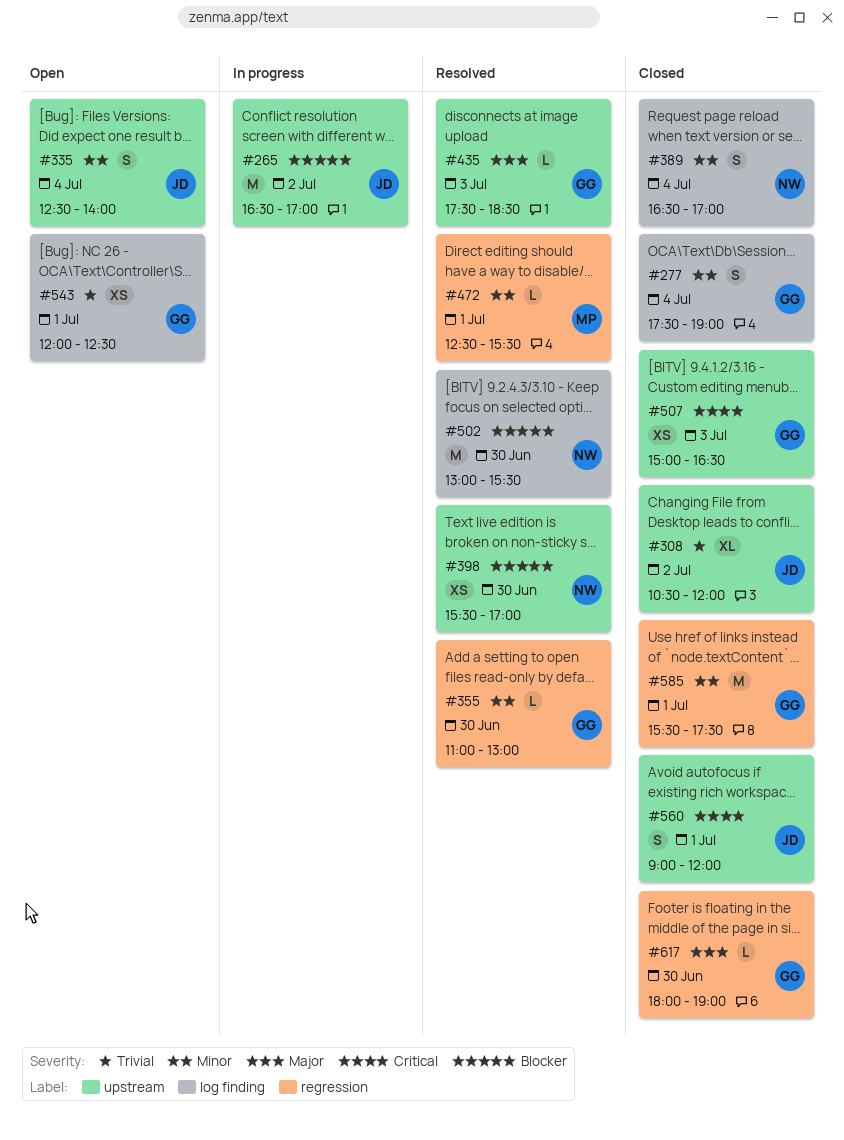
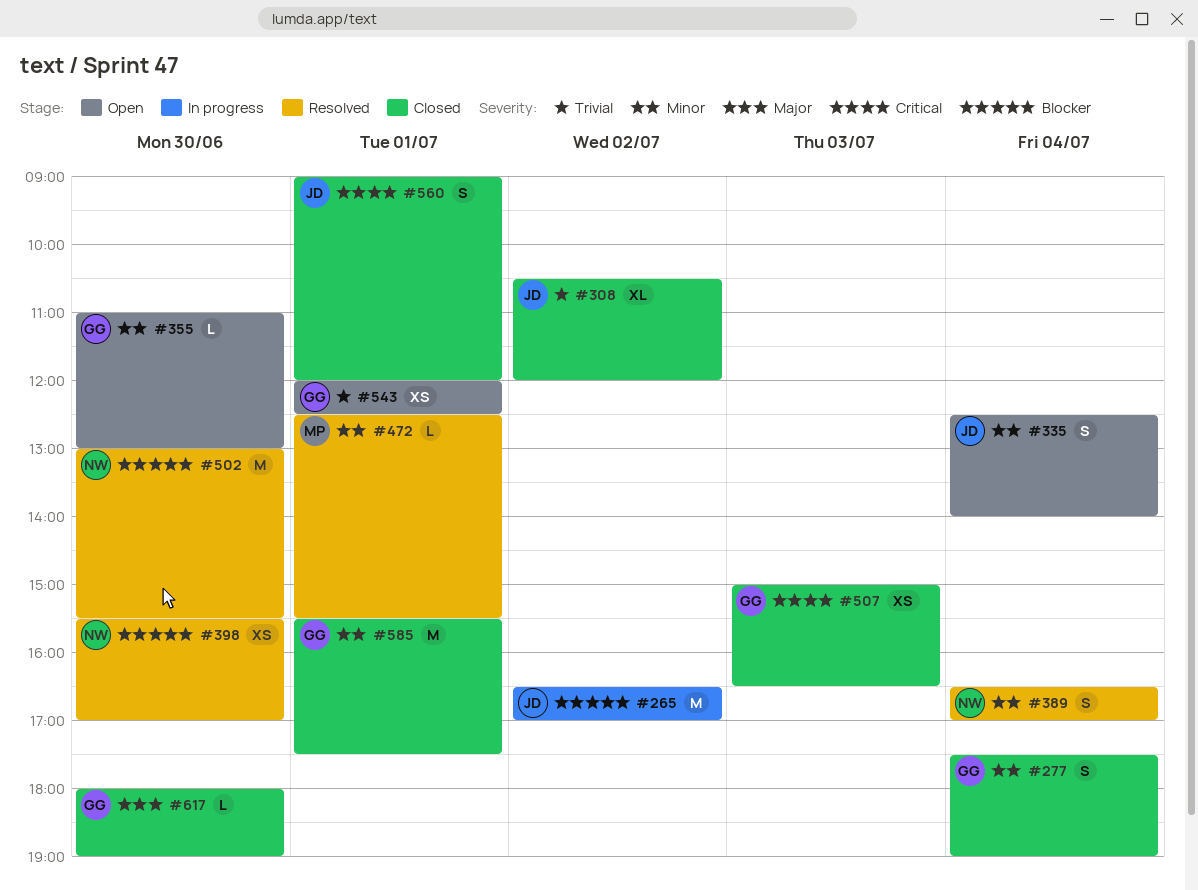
#355, status: Resolved -> Open
#389, status: Closed -> Resolved
#435: present -> none

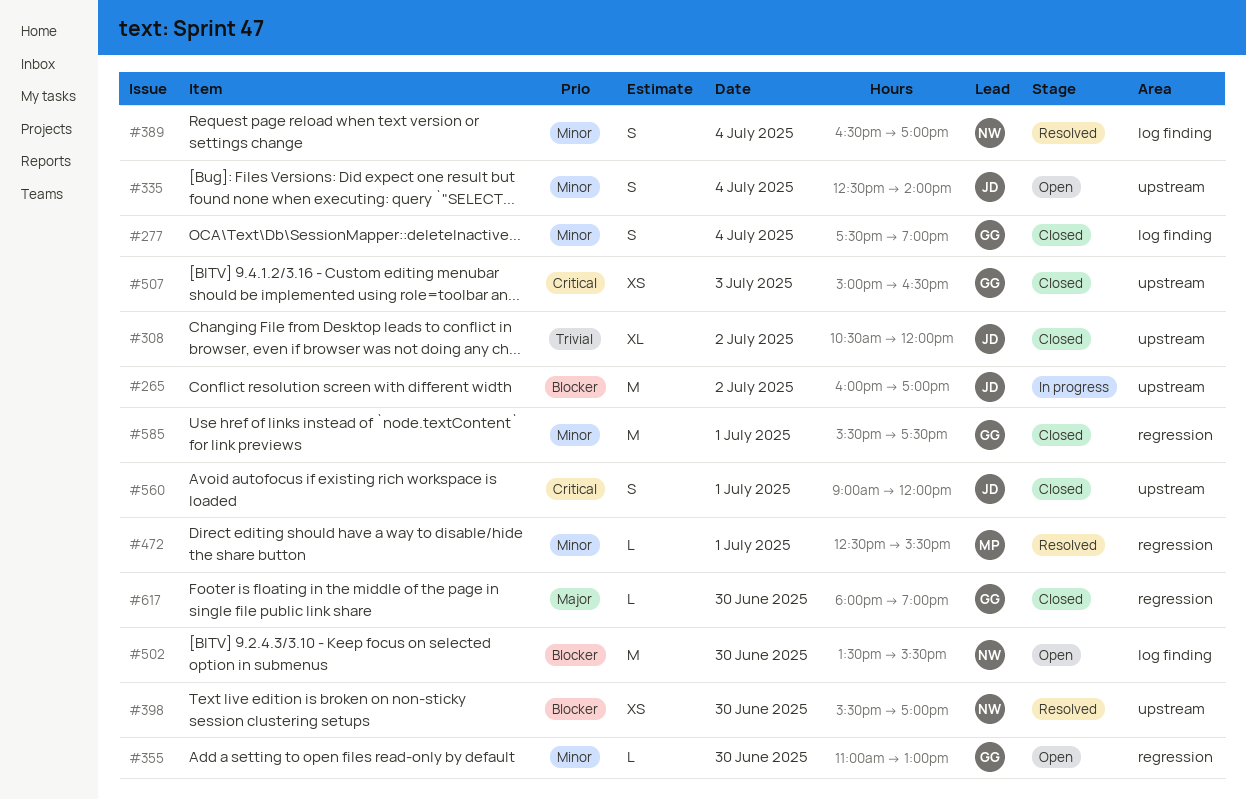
#265, begins: 16:30 -> 16:00
#502, status: Resolved -> Open
#502, begins: 13:00 -> 13:30
#543: present -> none

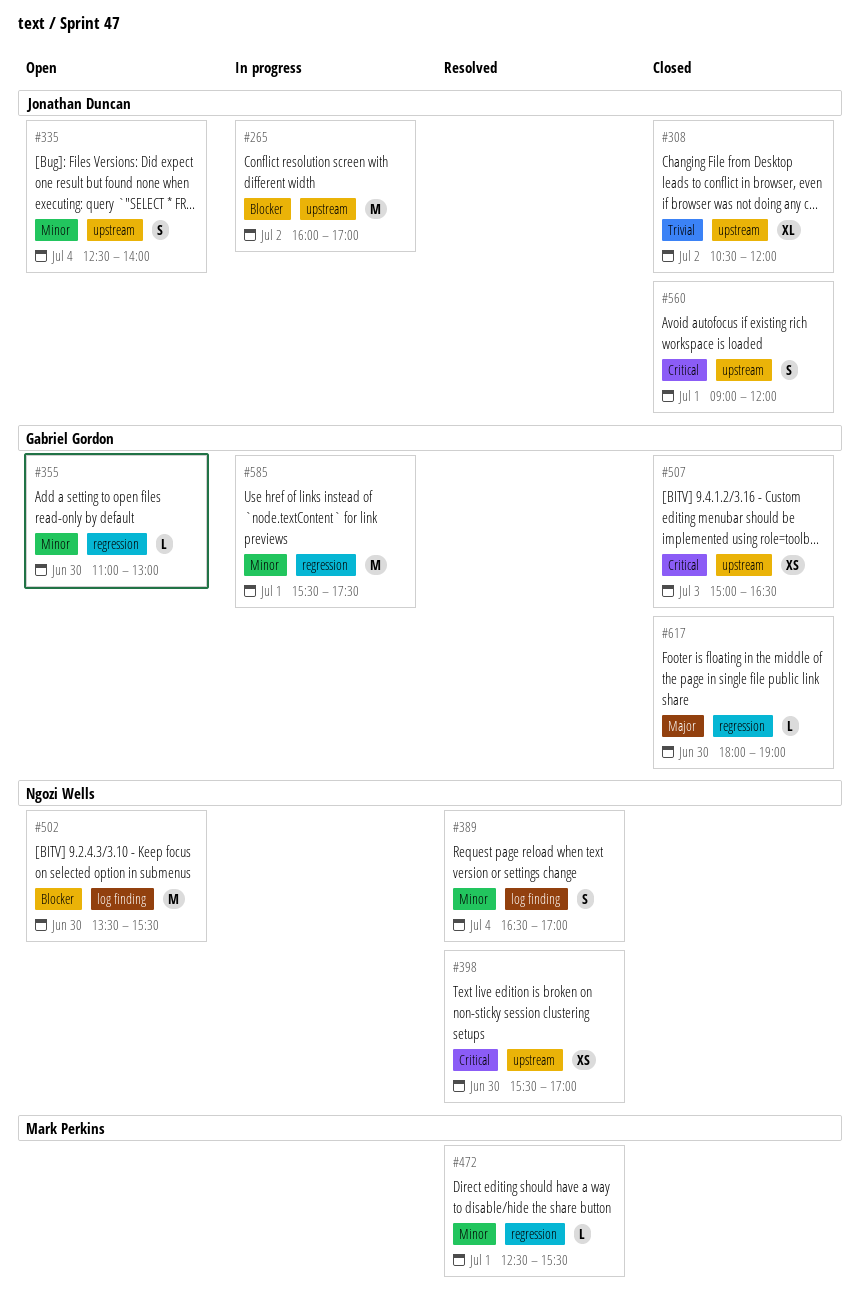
#277: present -> none
#398, priority: Blocker -> Critical
#585, status: Closed -> In progress

